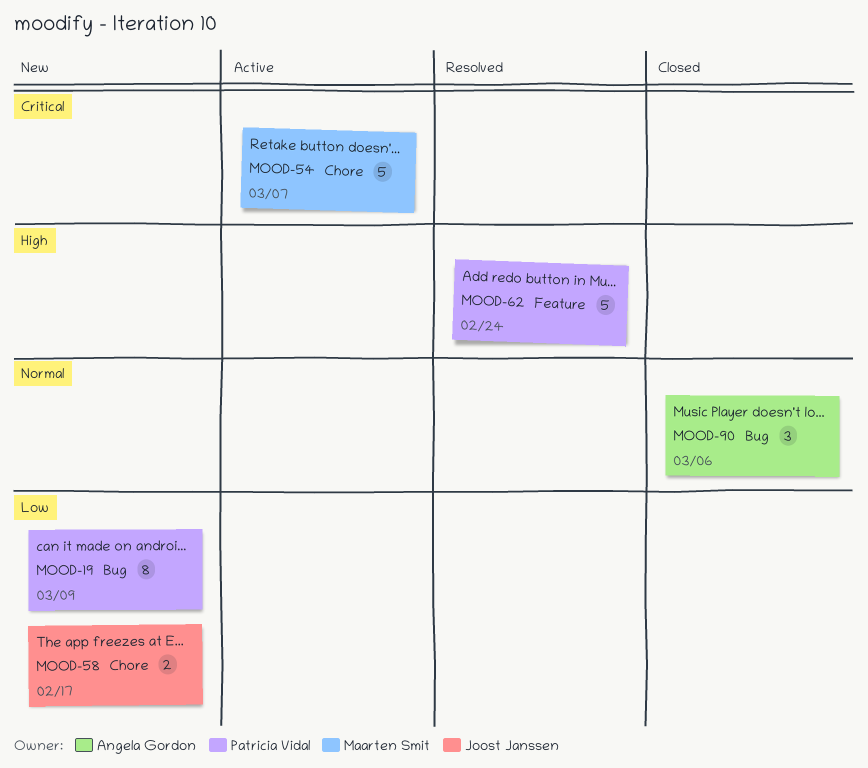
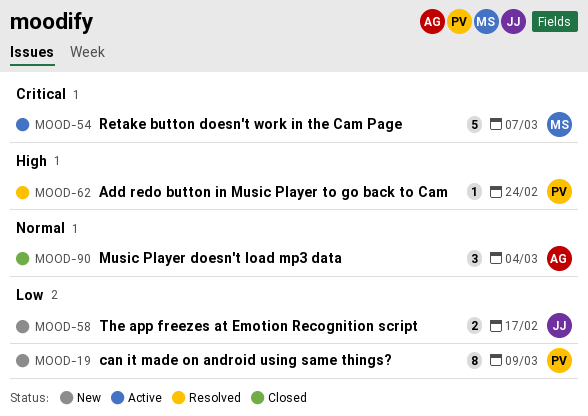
MOOD-62, estimate: 5 -> 1
MOOD-90, due: Mar 6 -> Mar 4

